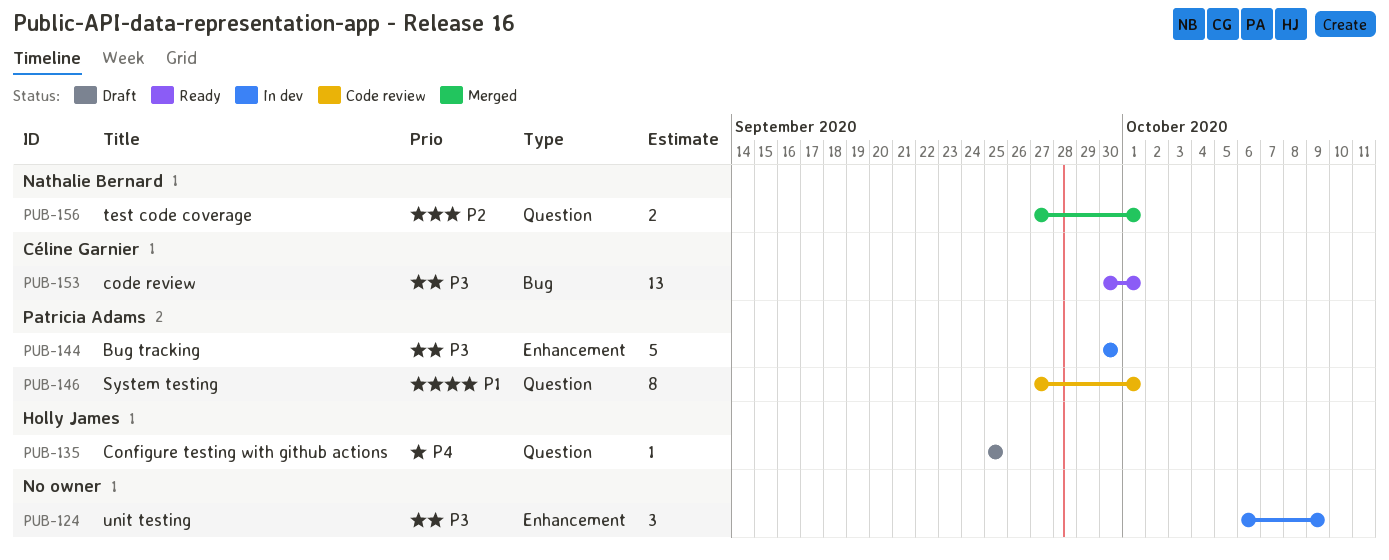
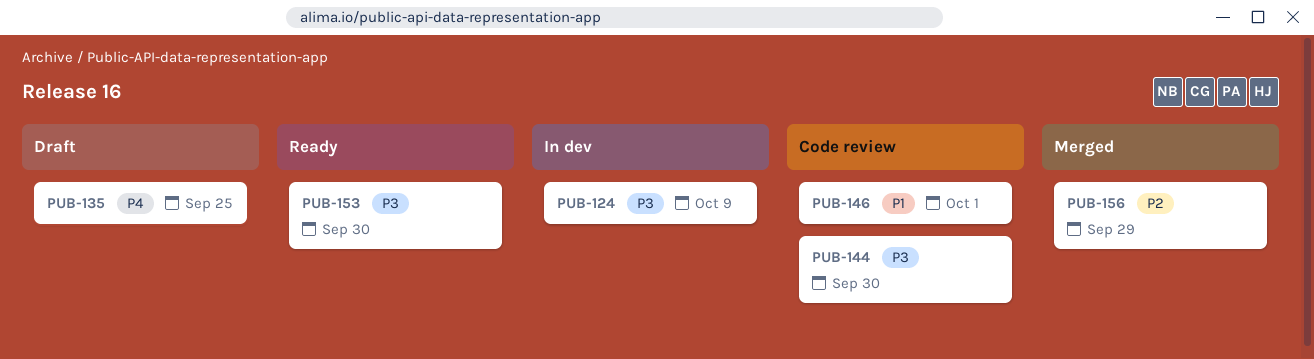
PUB-144, status: In dev -> Code review
PUB-153, due: Oct 1 -> Sep 30
PUB-156, due: Oct 1 -> Sep 29

